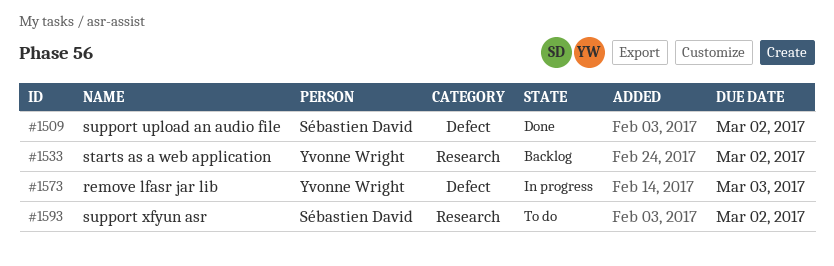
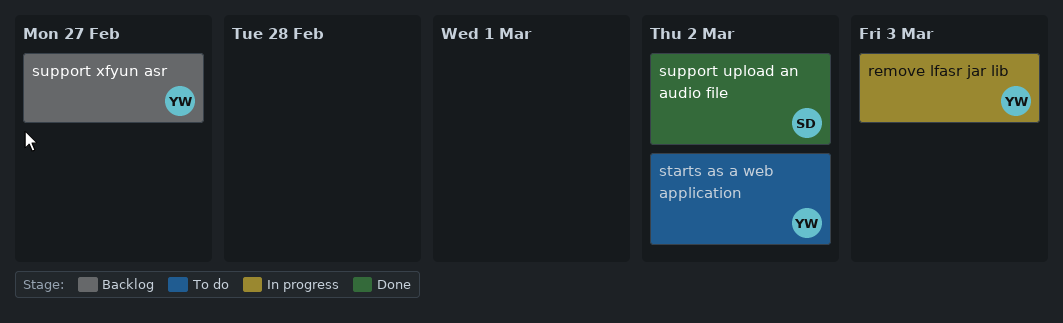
starts as a web application, status: Backlog -> To do
support xfyun asr, status: To do -> Backlog
support xfyun asr, owner: Sébastien David -> Yvonne Wright
support xfyun asr, due: Mar 2 -> Feb 27

